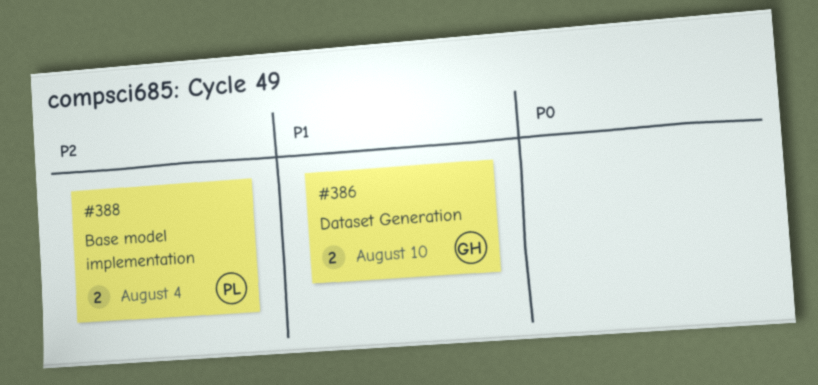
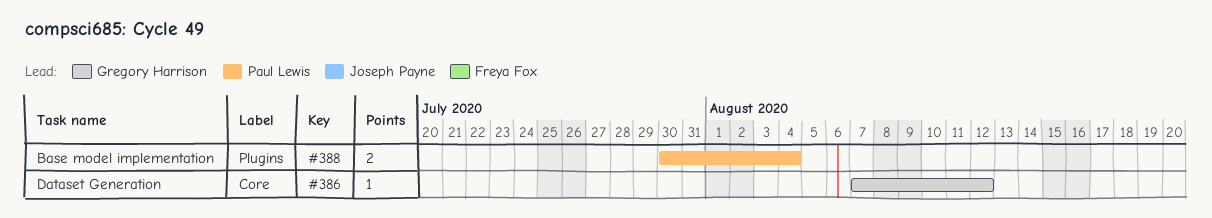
#386, estimate: 2 -> 1
#386, due: Aug 10 -> Aug 12

